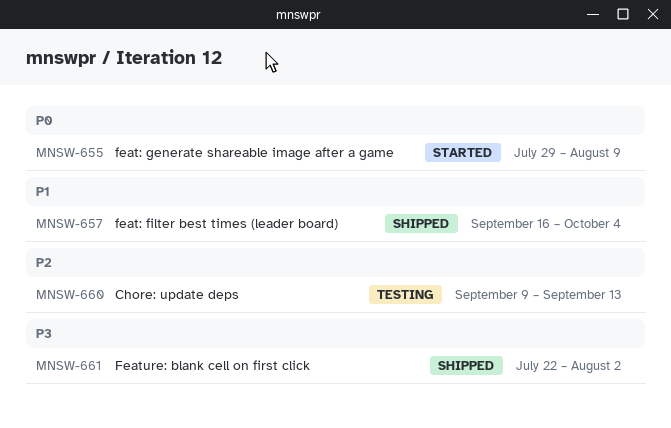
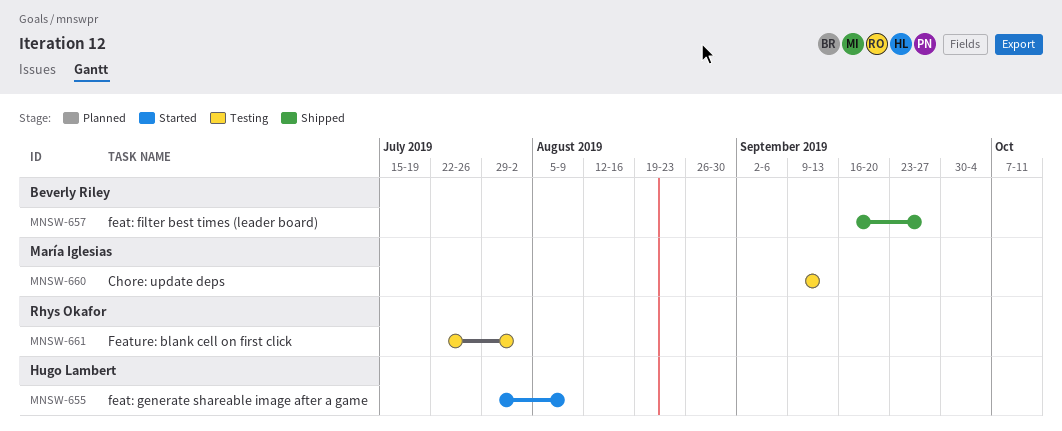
MNSW-657, due: Oct 4 -> Sep 27
MNSW-661, status: Shipped -> Testing

